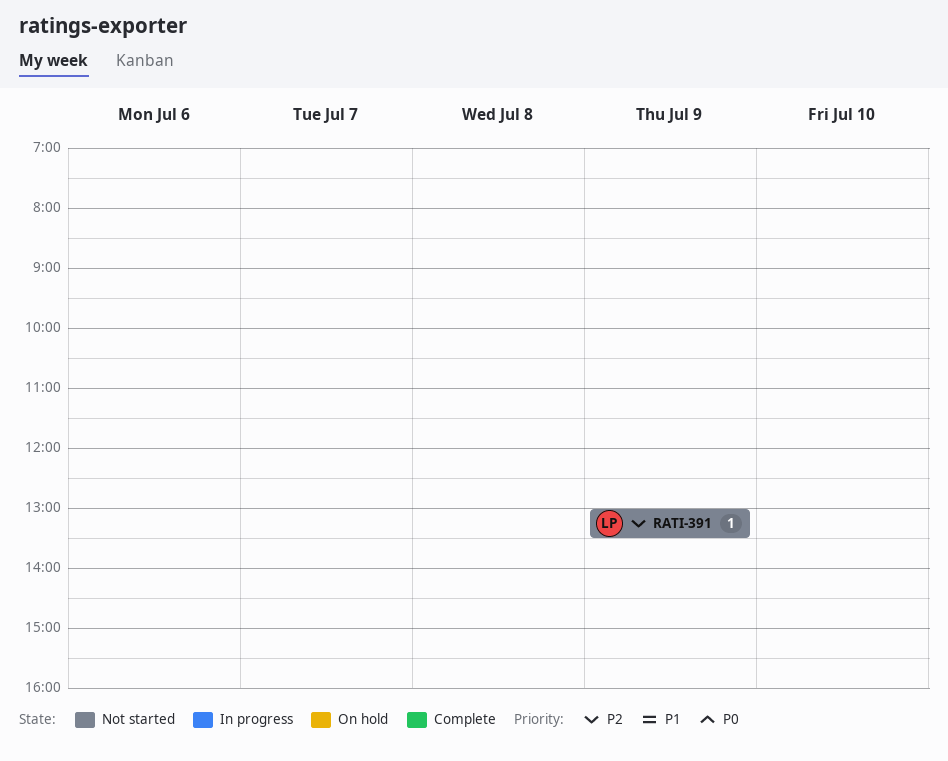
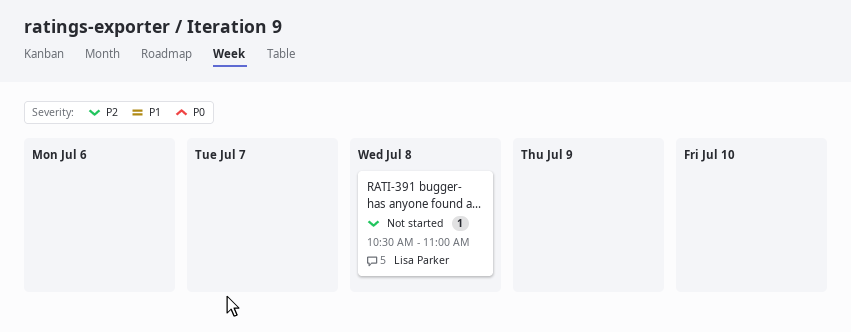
RATI-391, day: Jul 9 -> Jul 8
RATI-391, begins: 13:00 -> 10:30
RATI-391, ends: 13:30 -> 11:00

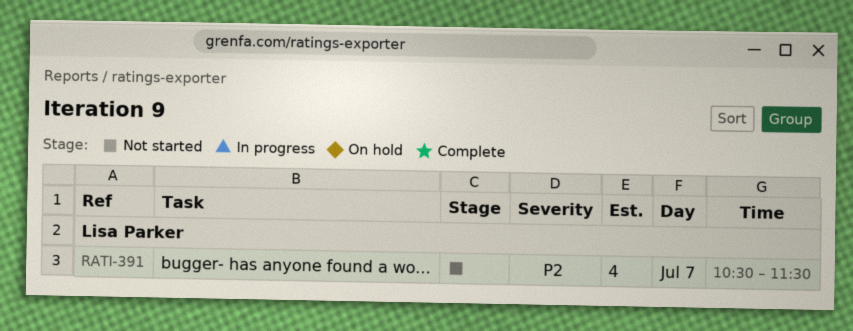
RATI-391, estimate: 1 -> 4
RATI-391, day: Jul 8 -> Jul 7
RATI-391, ends: 11:00 -> 11:30

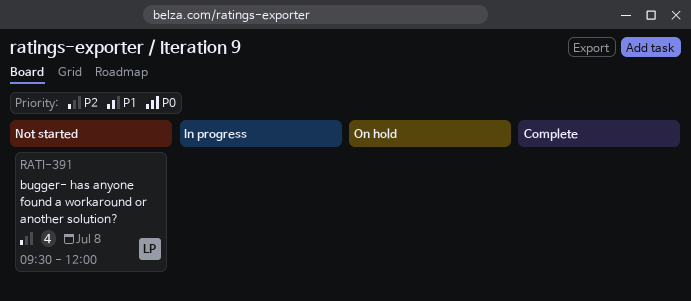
RATI-391, day: Jul 7 -> Jul 8
RATI-391, begins: 10:30 -> 09:30
RATI-391, ends: 11:30 -> 12:00

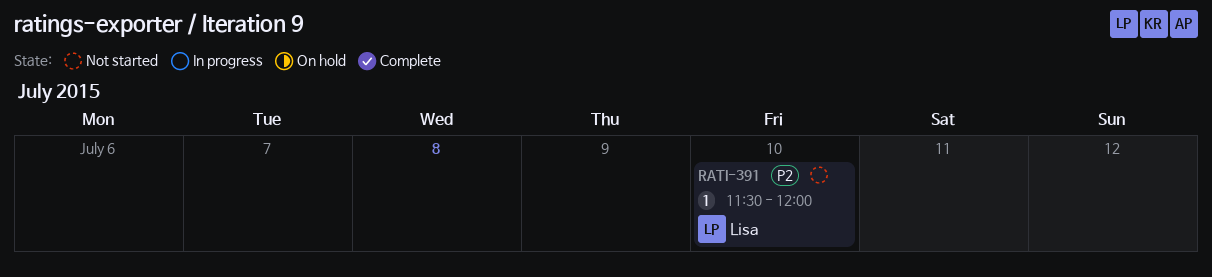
RATI-391, estimate: 4 -> 1
RATI-391, day: Jul 8 -> Jul 10
RATI-391, begins: 09:30 -> 11:30

